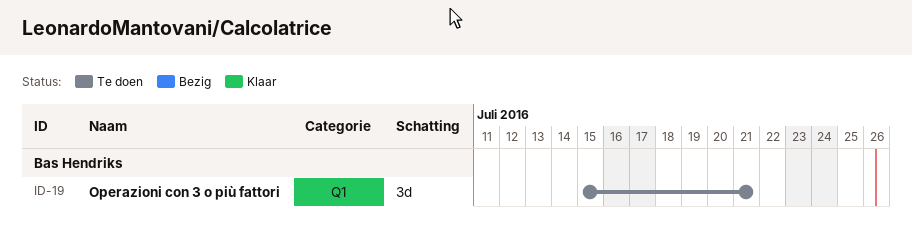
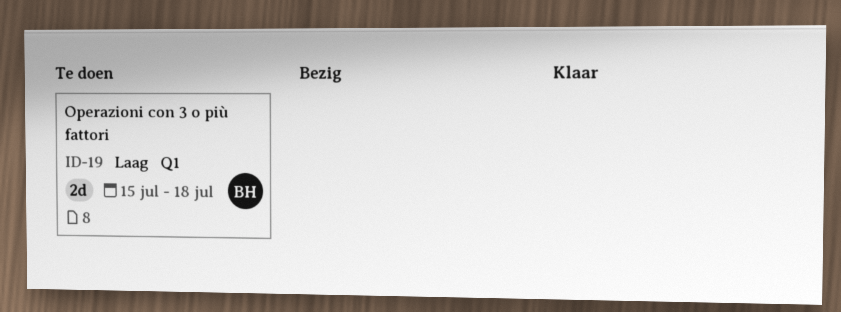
ID-19, estimate: 3d -> 2d
ID-19, due: Jul 21 -> Jul 18

